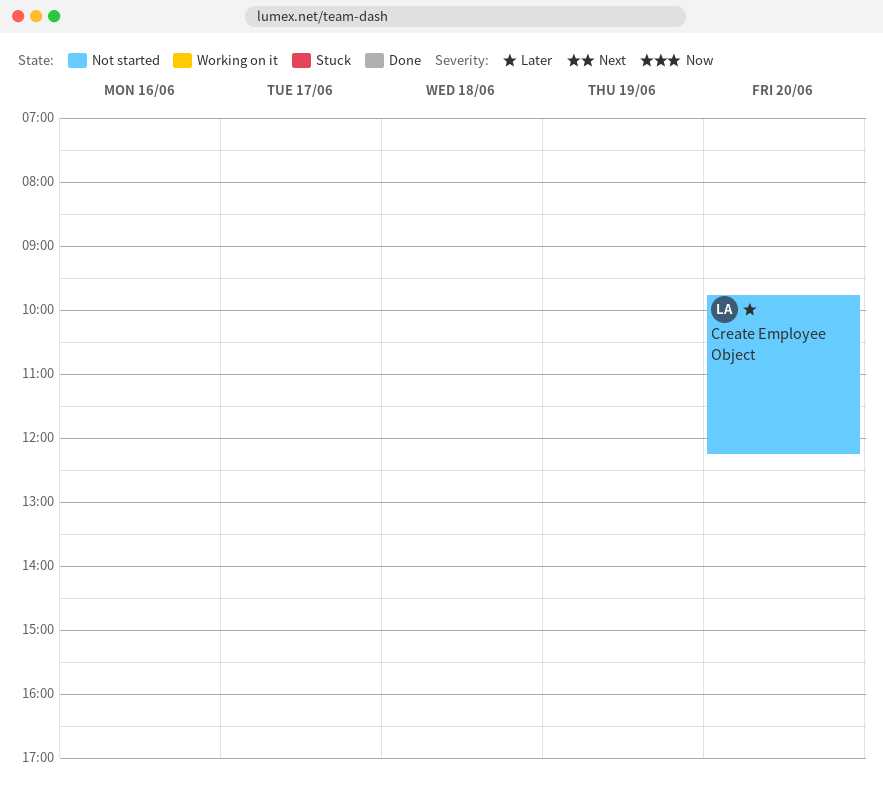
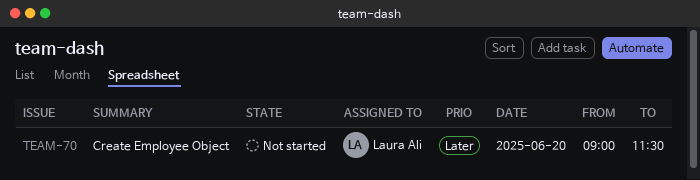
Create Employee Object, begins: 09:45 -> 09:00
Create Employee Object, ends: 12:15 -> 11:30

